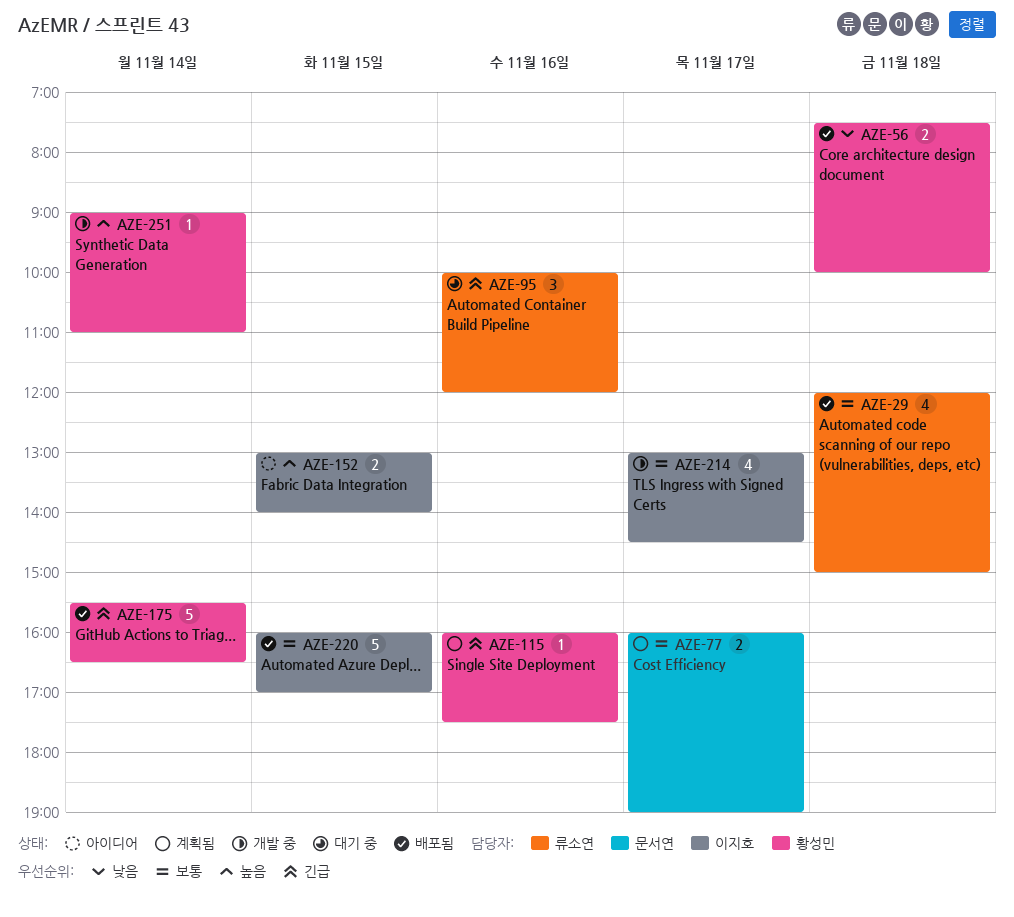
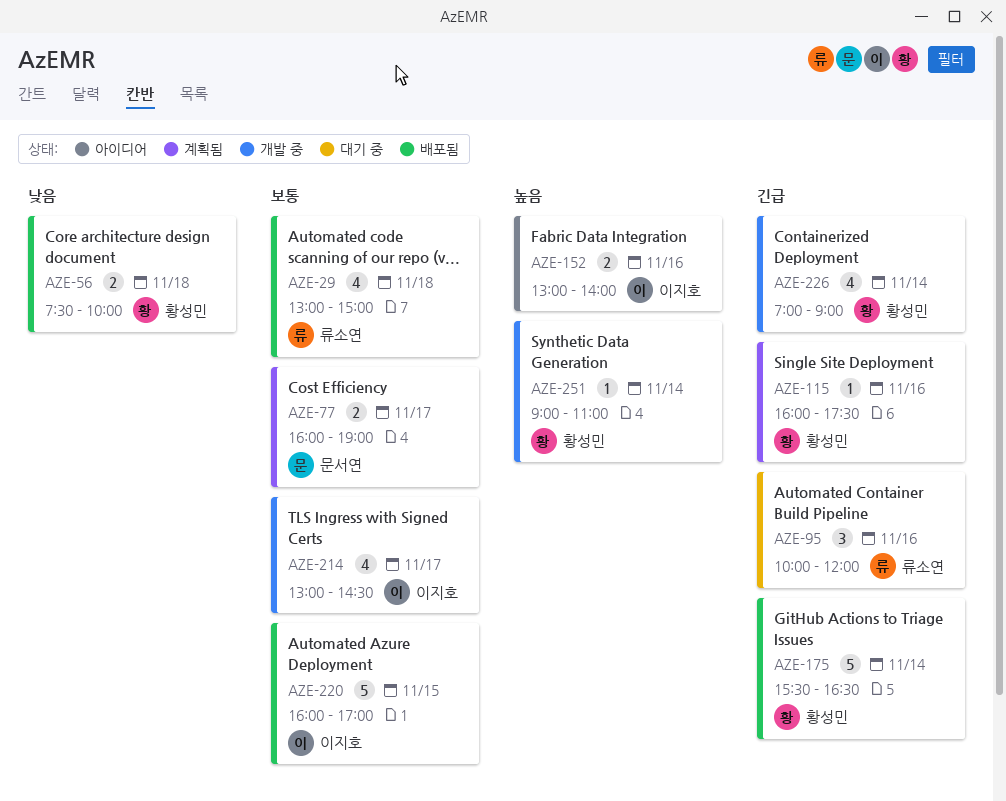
AZE-29, begins: 12:00 -> 13:00
AZE-152, day: Nov 15 -> Nov 16
AZE-226: none -> present

